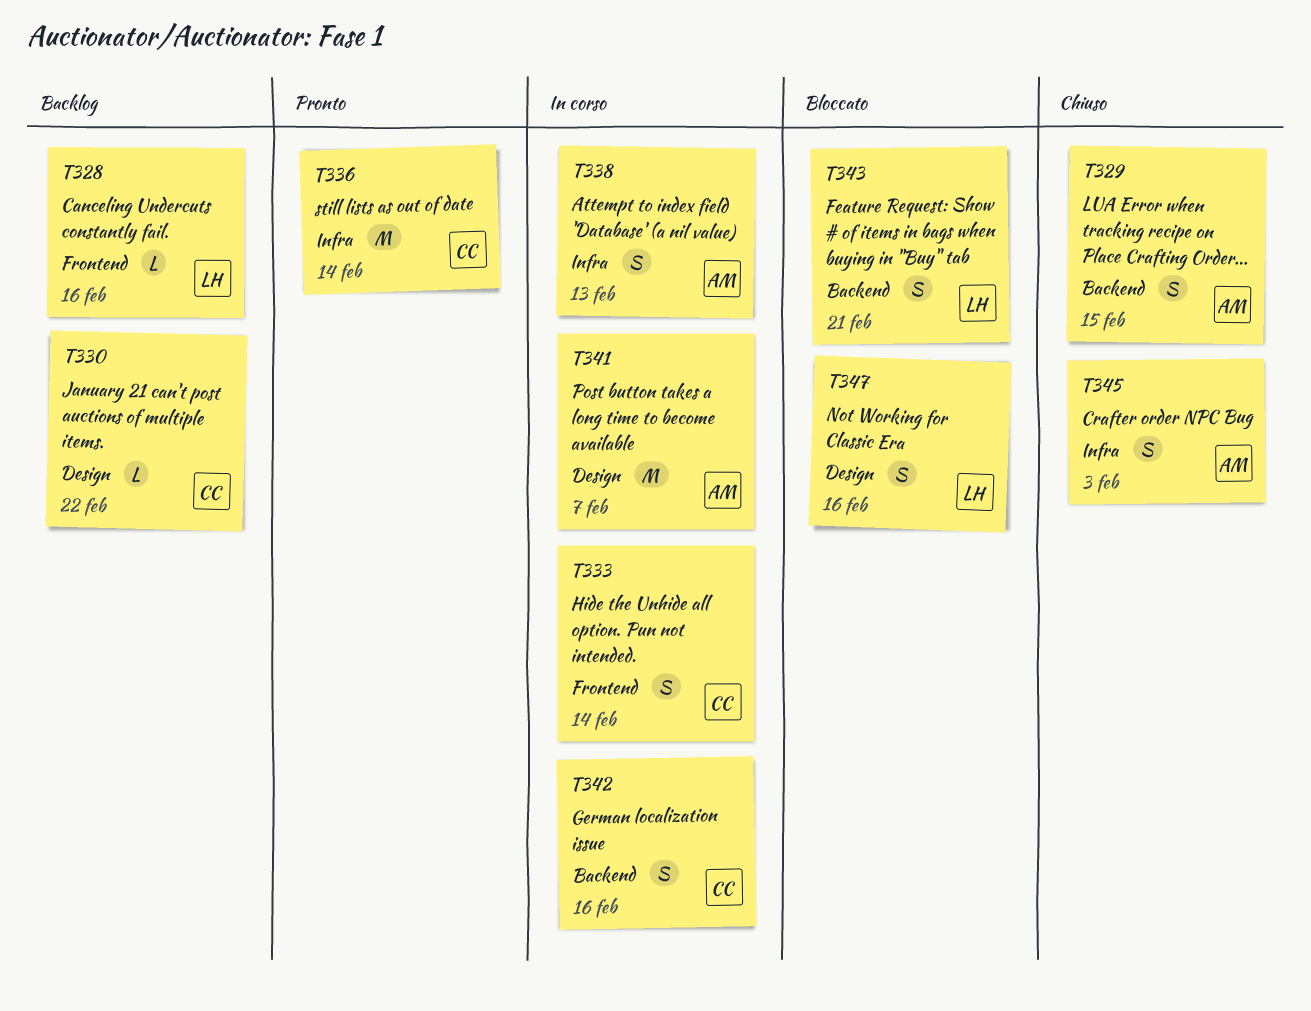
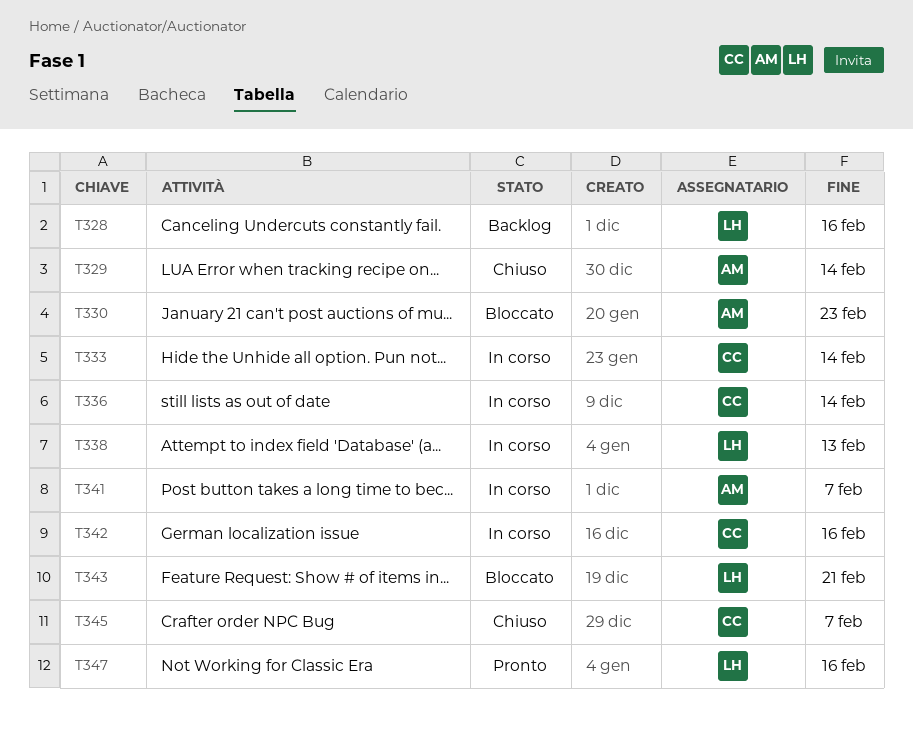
T329, due: Feb 15 -> Feb 14
T330, status: Backlog -> Bloccato
T330, owner: CC -> AM
T330, due: Feb 22 -> Feb 23
T336, status: Pronto -> In corso
T338, owner: AM -> LH
T345, owner: AM -> CC
T345, due: Feb 3 -> Feb 7
T347, status: Bloccato -> Pronto

